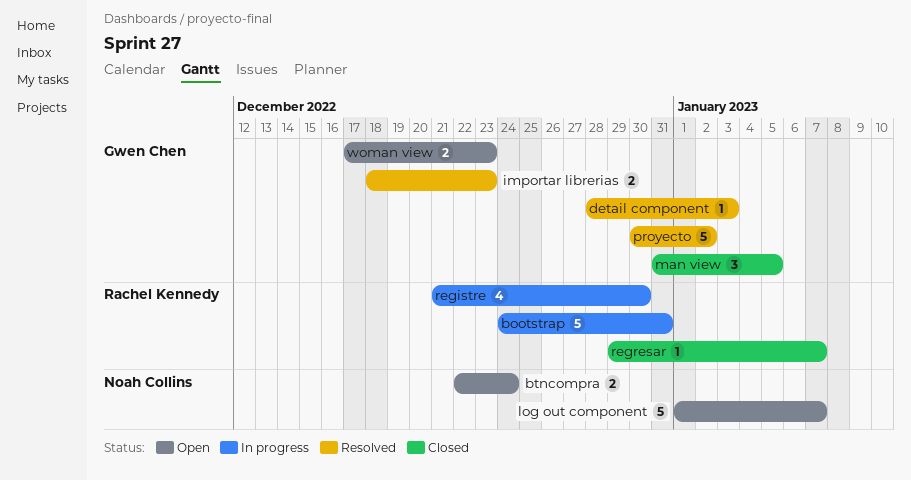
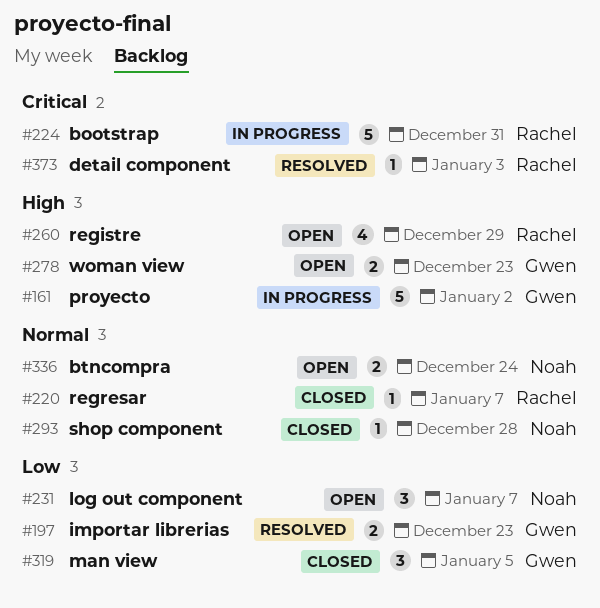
detail component, owner: Gwen Chen -> Rachel Kennedy
log out component, estimate: 5 -> 3
proyecto, status: Resolved -> In progress
registre, status: In progress -> Open
registre, due: Dec 30 -> Dec 29
shop component: none -> present

